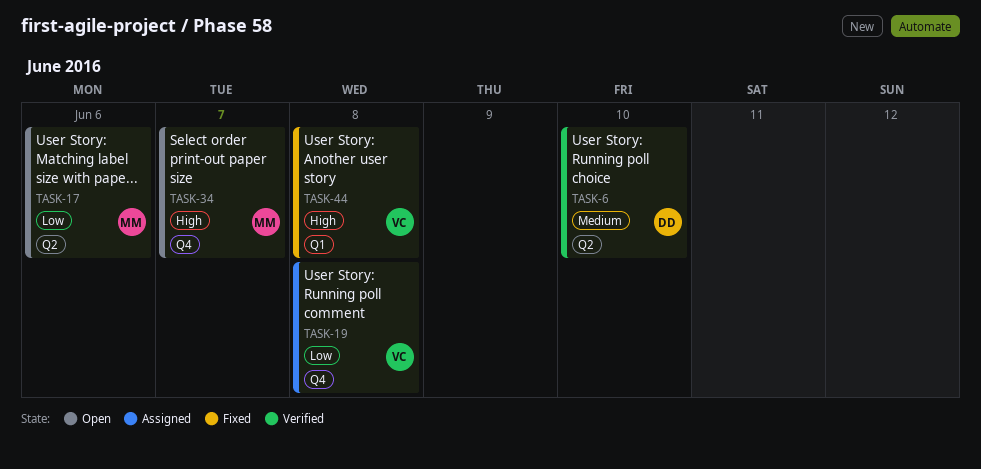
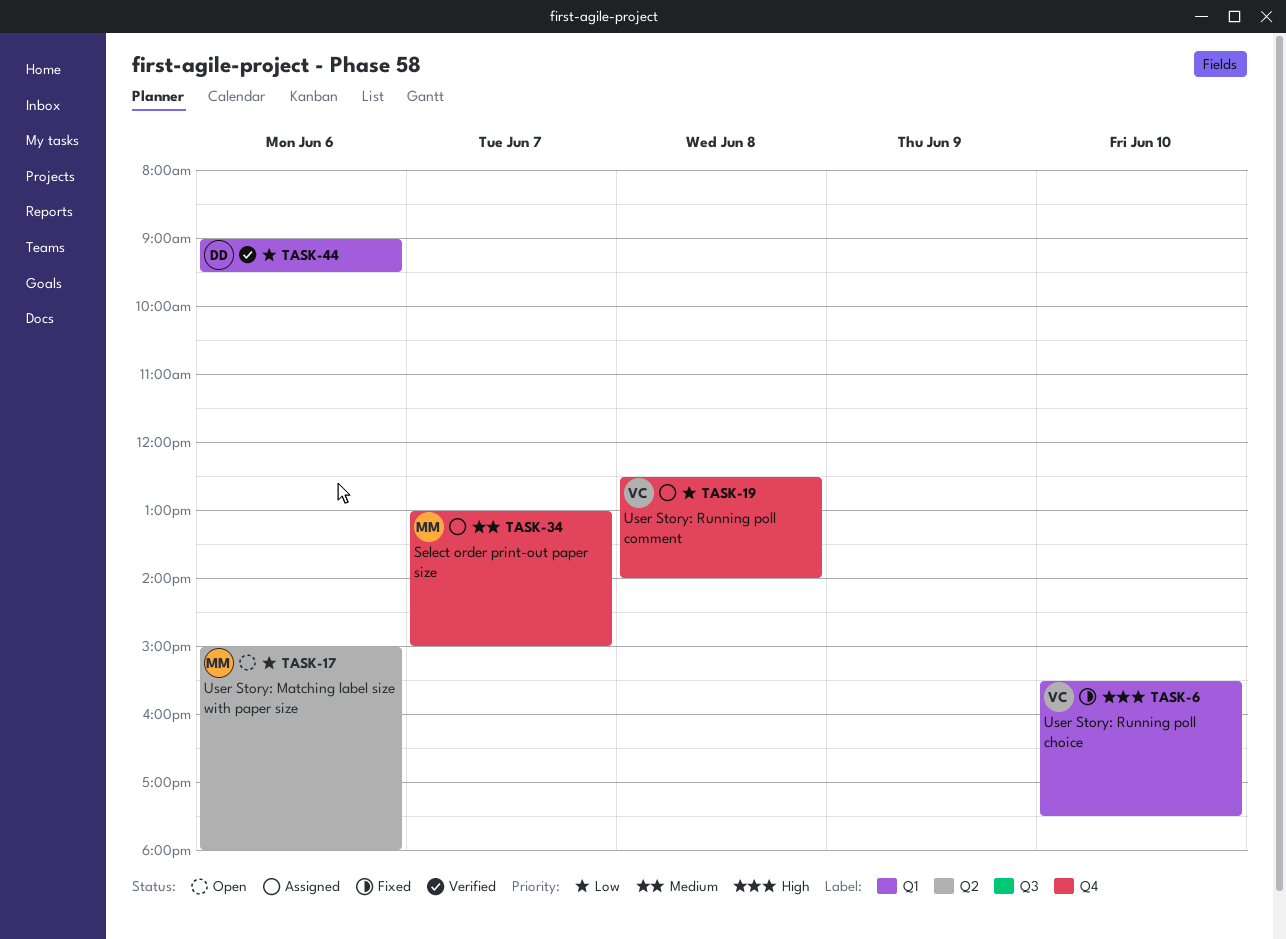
TASK-6, status: Verified -> Fixed
TASK-6, owner: DD -> VC
TASK-6, priority: Medium -> High
TASK-6, label: Q2 -> Q1
TASK-34, status: Open -> Assigned
TASK-34, priority: High -> Medium
TASK-44, status: Fixed -> Verified
TASK-44, owner: VC -> DD
TASK-44, priority: High -> Low
TASK-44, day: Jun 8 -> Jun 6

